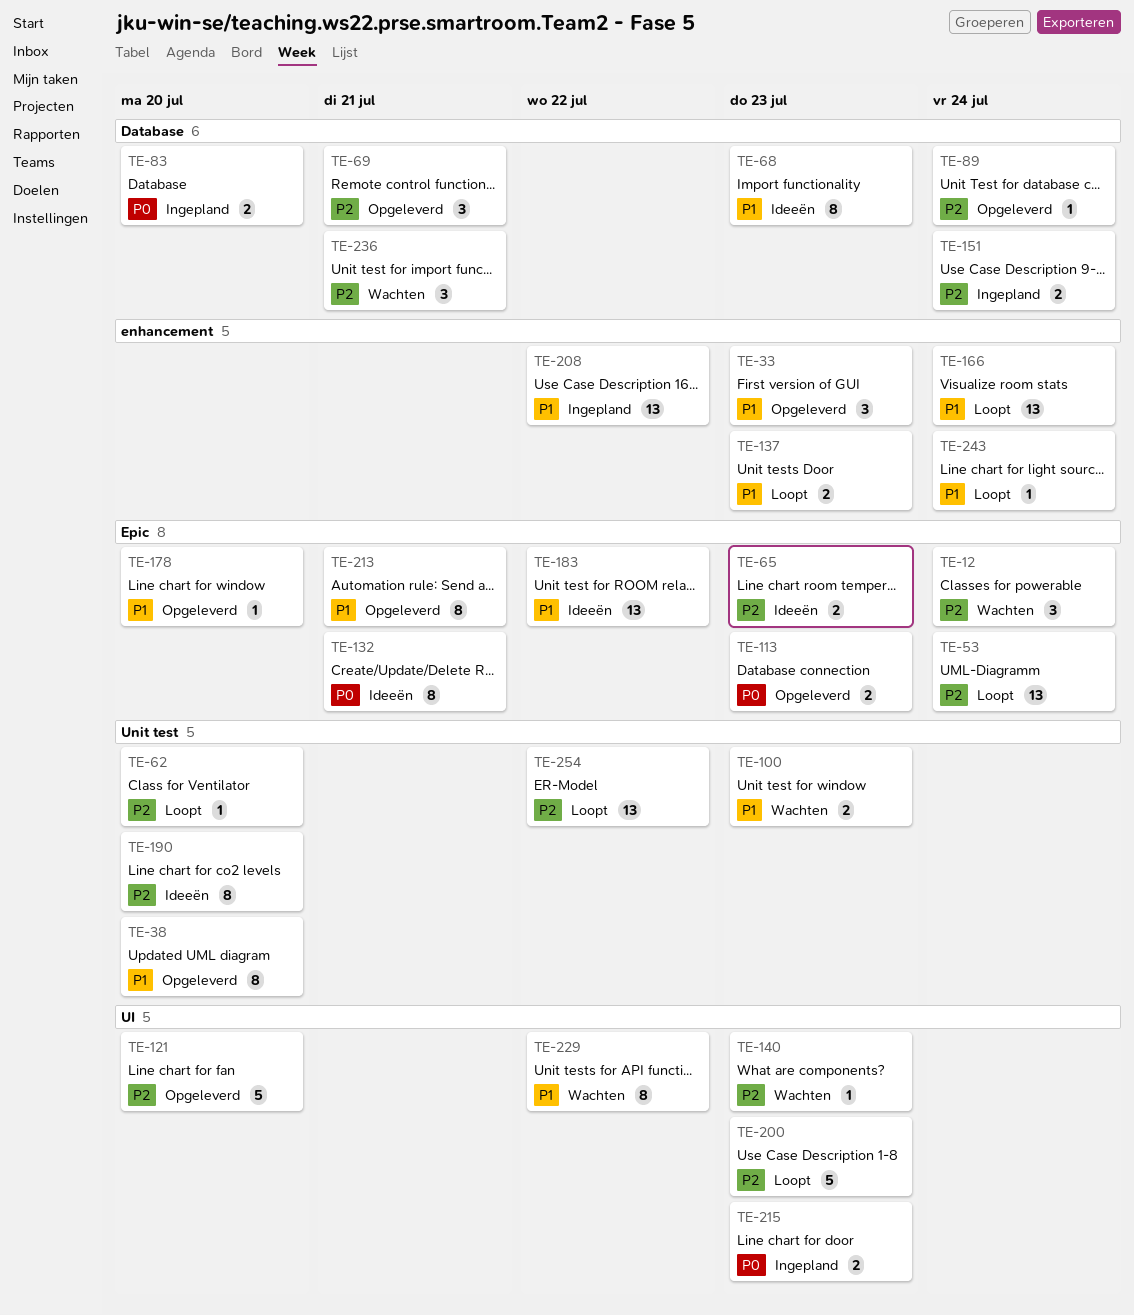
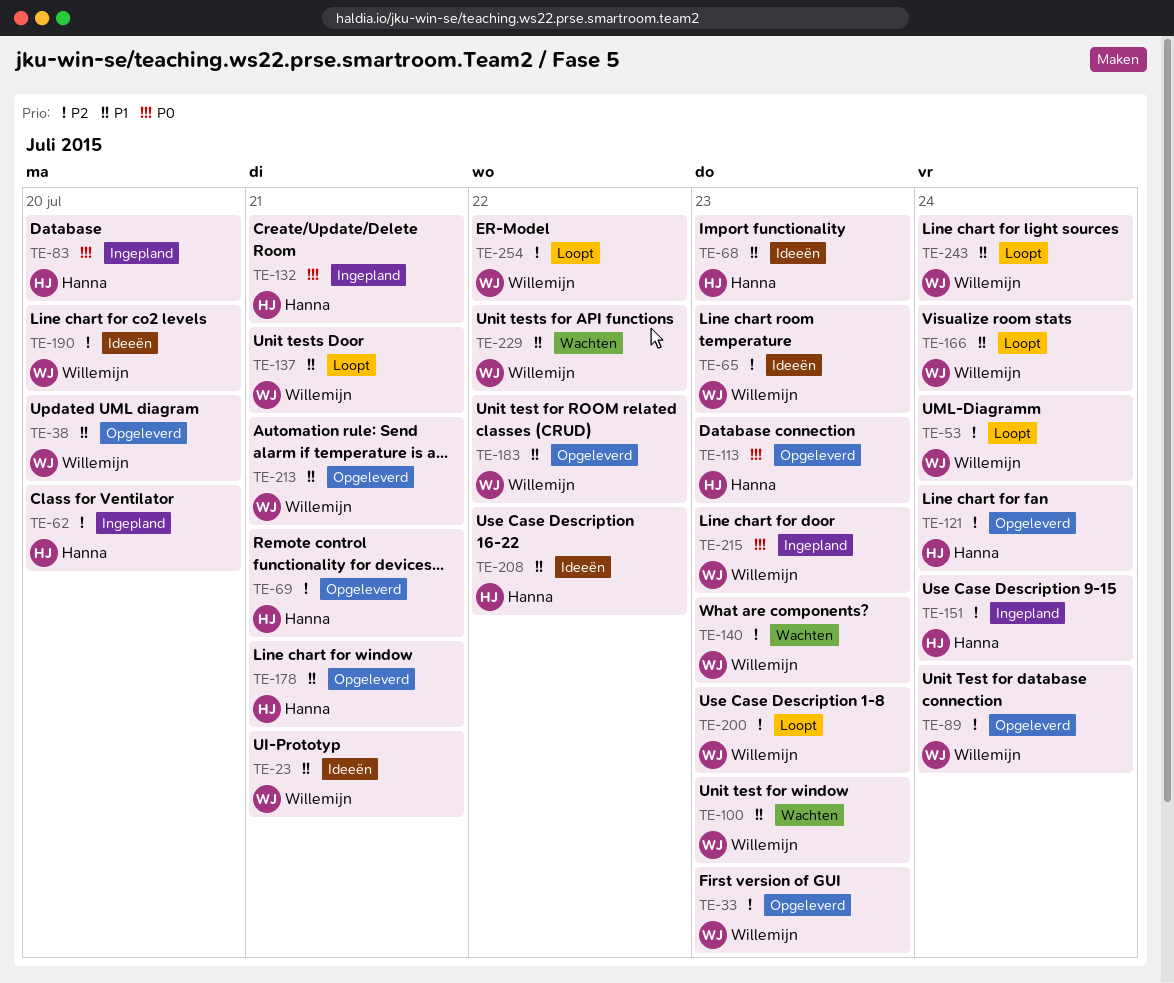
TE-12: present -> none
TE-23: none -> present
TE-33, priority: P1 -> P2
TE-62, status: Loopt -> Ingepland
TE-121, due: Jul 20 -> Jul 24
TE-132, status: Ideeën -> Ingepland
TE-137, due: Jul 23 -> Jul 21
TE-178, due: Jul 20 -> Jul 21
TE-183, status: Ideeën -> Opgeleverd
TE-208, status: Ingepland -> Ideeën
TE-236: present -> none

